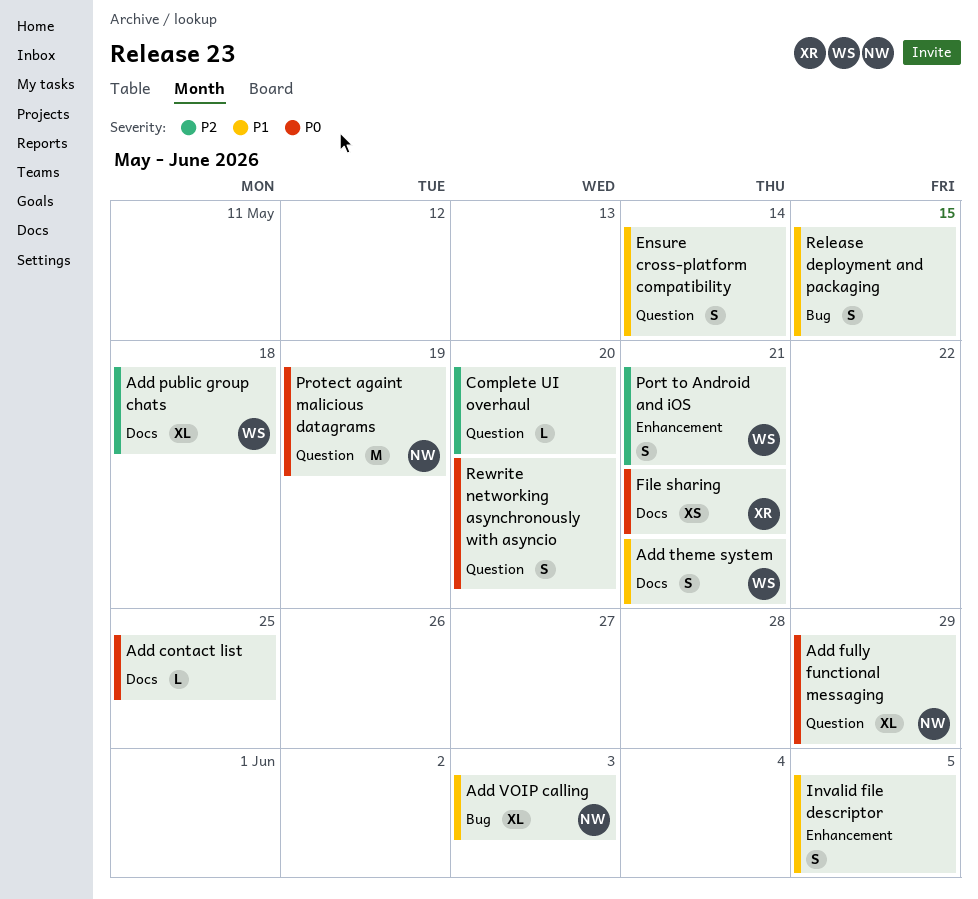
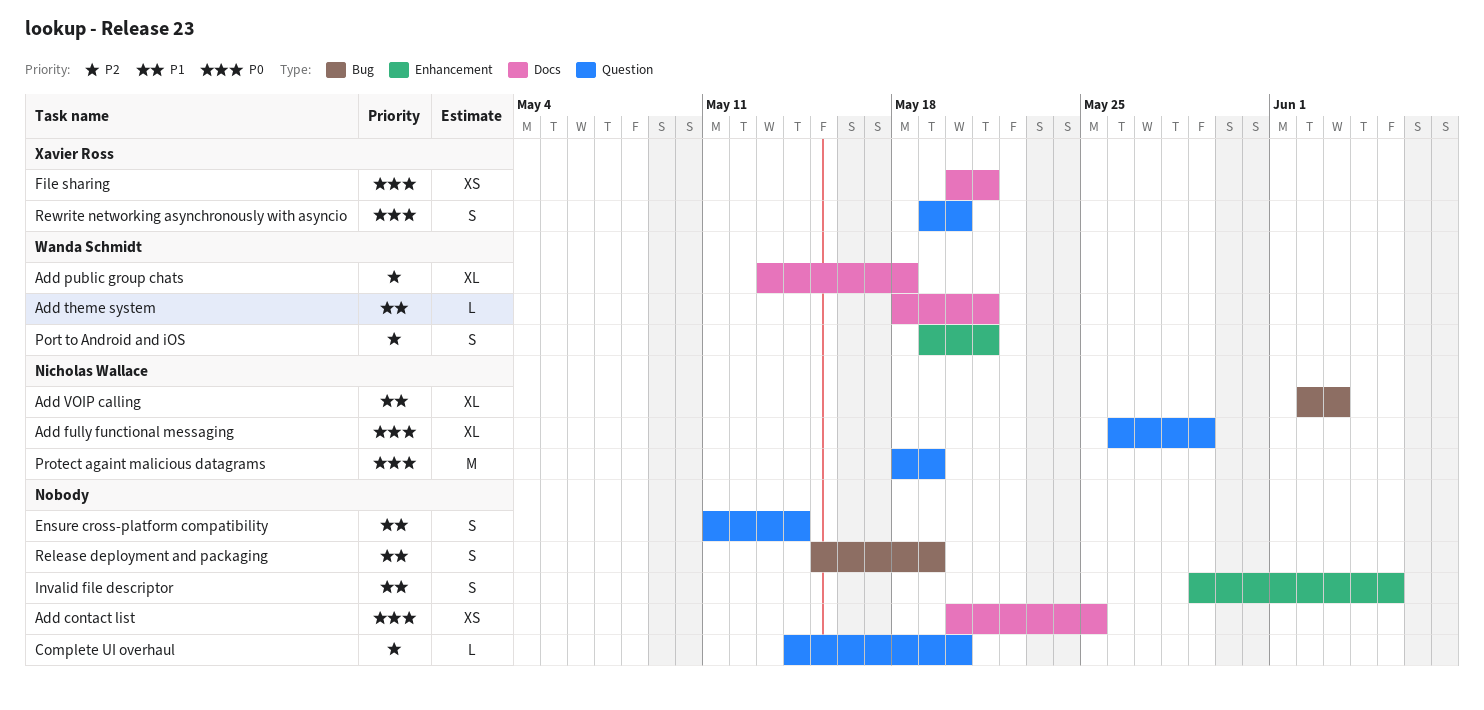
Add contact list, estimate: L -> XS
Add theme system, estimate: S -> L
Release deployment and packaging, due: May 15 -> May 19
Rewrite networking asynchronously with asyncio, owner: none -> Xavier Ross

